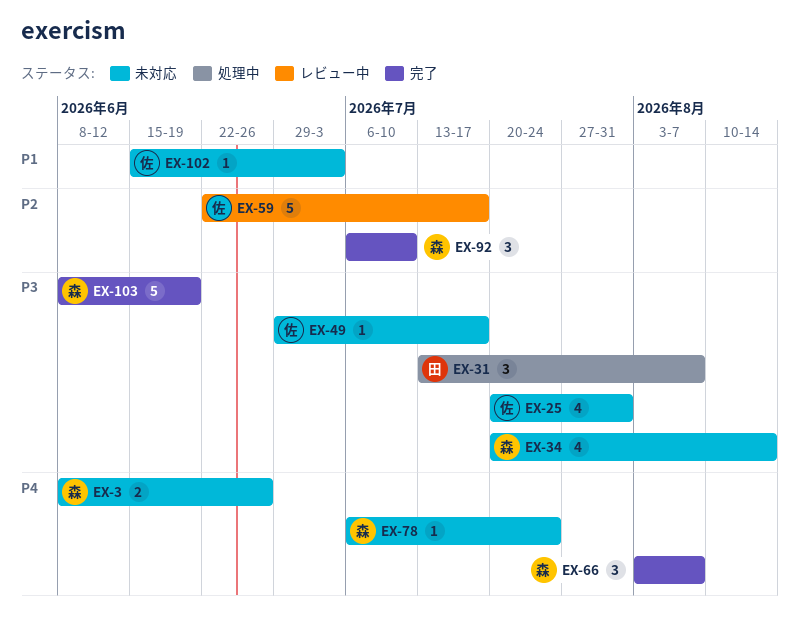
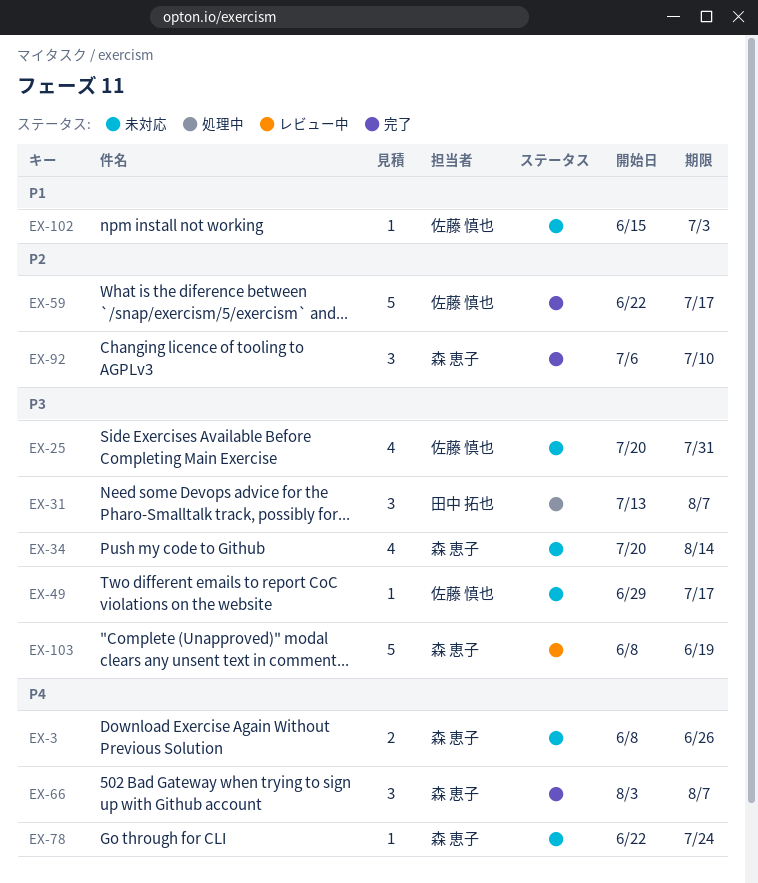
EX-59, status: レビュー中 -> 完了
EX-78, start: Jul 6 -> Jun 22
EX-103, status: 完了 -> レビュー中

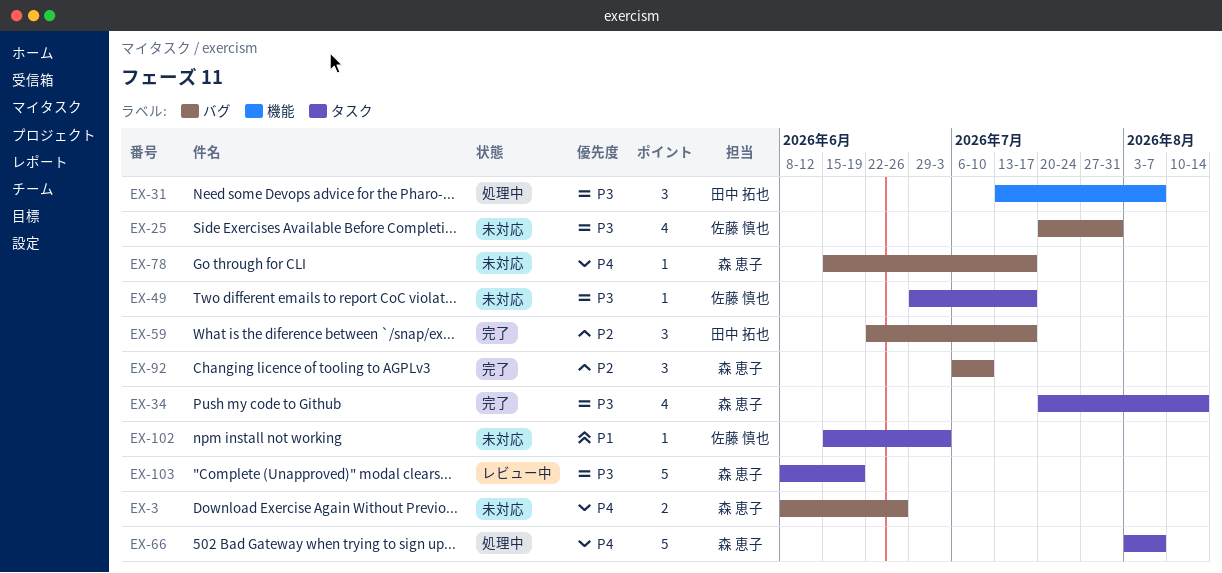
EX-34, status: 未対応 -> 完了
EX-59, owner: 佐藤 慎也 -> 田中 拓也
EX-59, estimate: 5 -> 3
EX-66, status: 完了 -> 処理中
EX-66, estimate: 3 -> 5
EX-78, start: Jun 22 -> Jun 15
EX-78, due: Jul 24 -> Jul 17

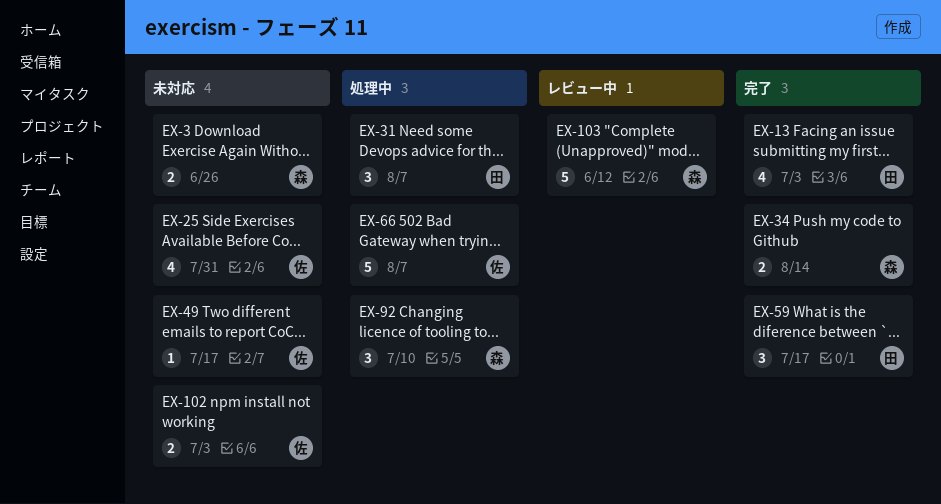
EX-13: none -> present
EX-34, estimate: 4 -> 2
EX-66, owner: 森 恵子 -> 佐藤 慎也
EX-78: present -> none
EX-92, status: 完了 -> 処理中
EX-102, estimate: 1 -> 2
EX-103, due: Jun 19 -> Jun 12

